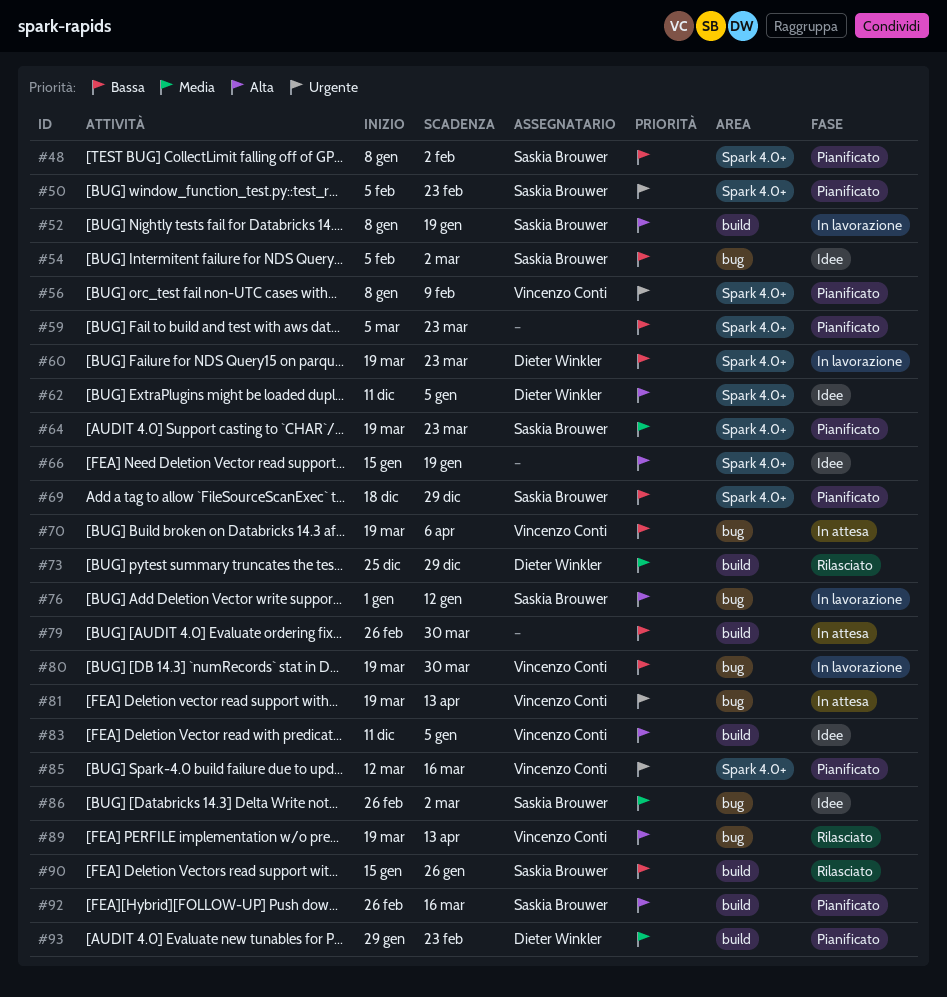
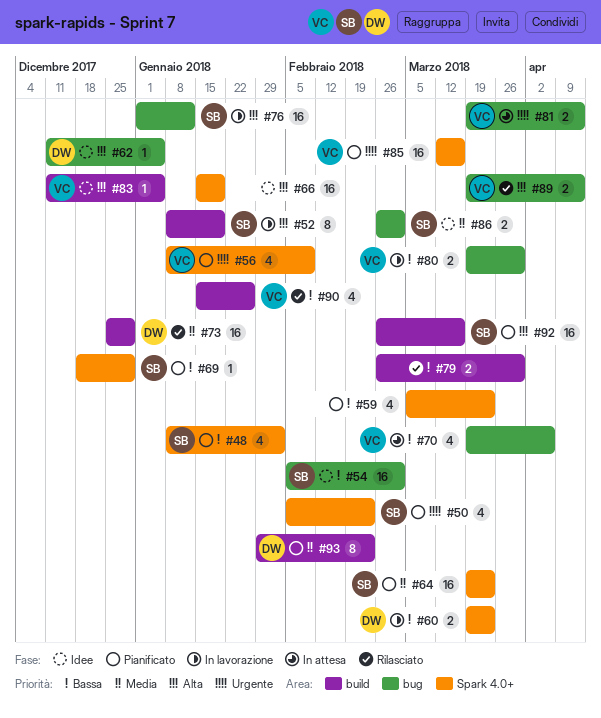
#62, label: Spark 4.0+ -> bug
#79, status: In attesa -> Rilasciato
#90, owner: Saskia Brouwer -> Vincenzo Conti

